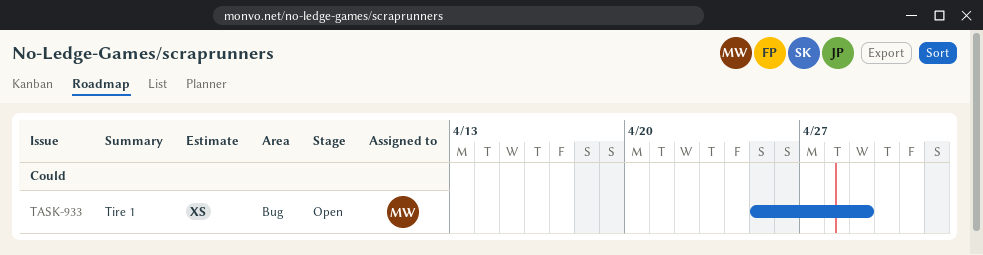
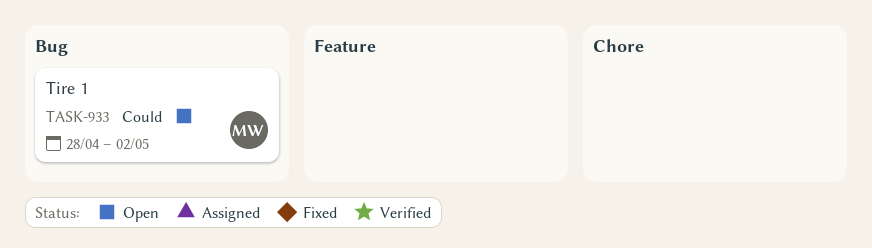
TASK-933, start: Apr 25 -> Apr 28
TASK-933, due: Apr 29 -> May 2

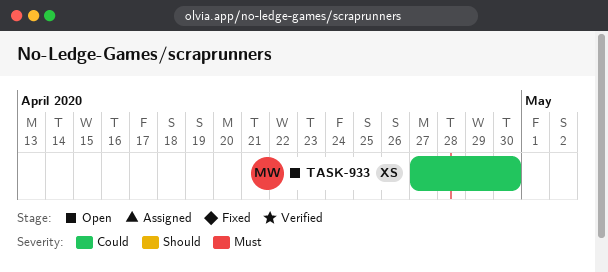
TASK-933, start: Apr 28 -> Apr 27
TASK-933, due: May 2 -> Apr 30

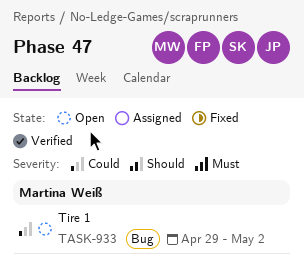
TASK-933, start: Apr 27 -> Apr 29
TASK-933, due: Apr 30 -> May 2

